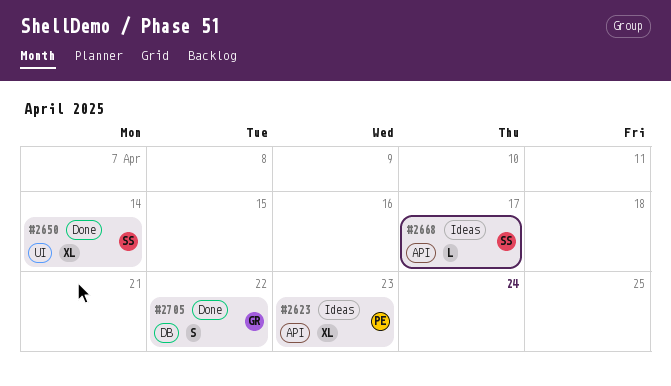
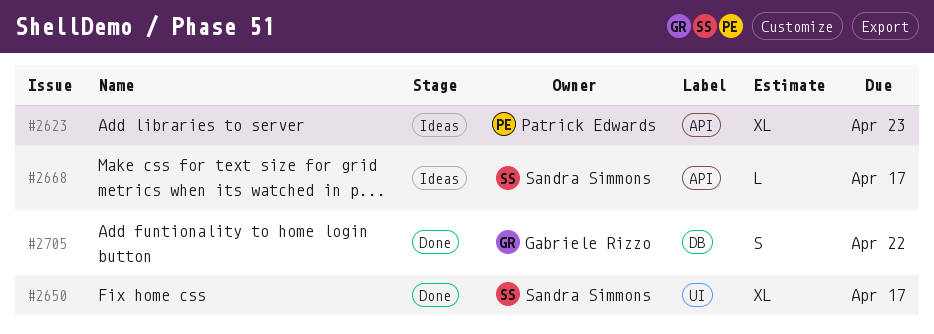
#2650, due: Apr 14 -> Apr 17

